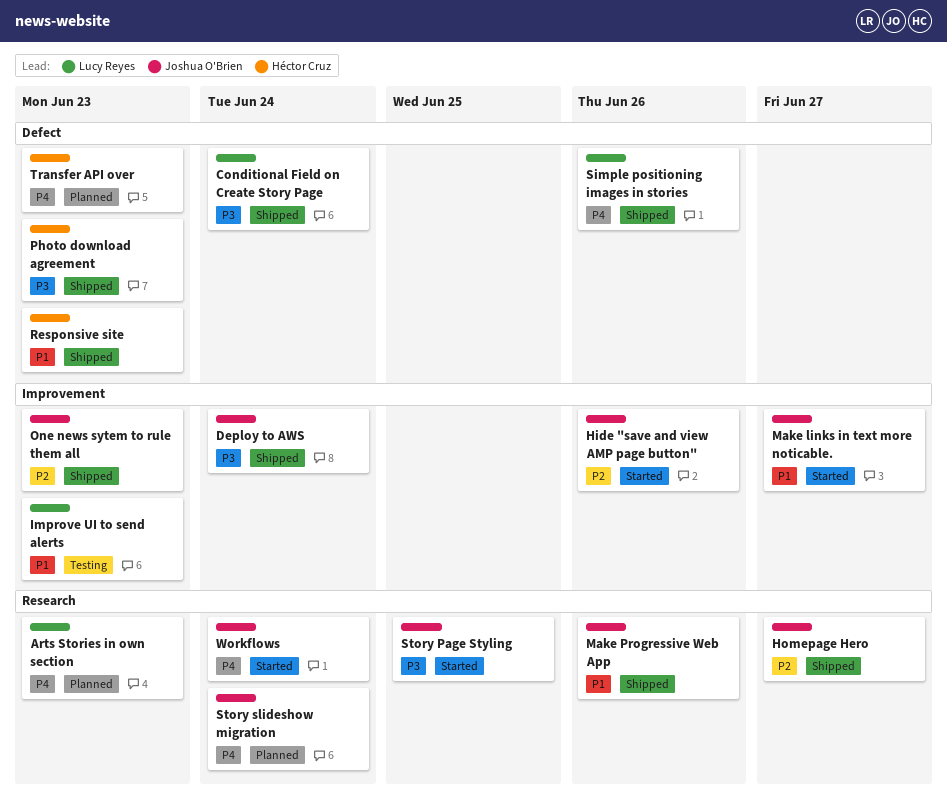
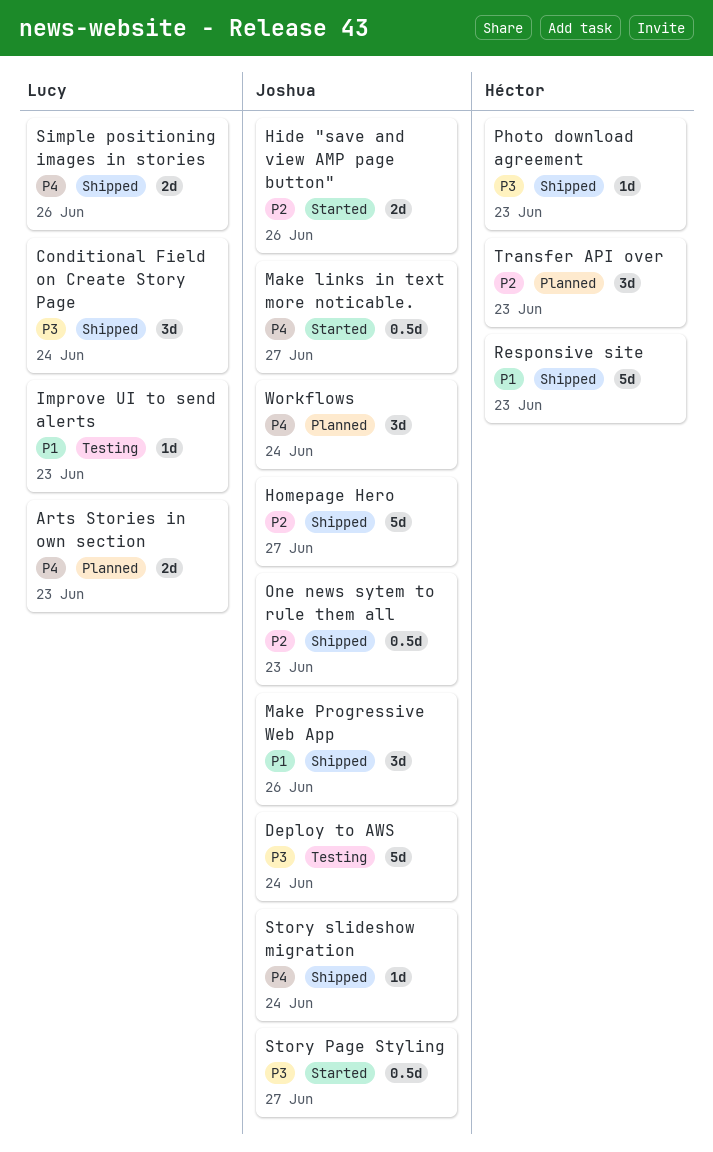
Deploy to AWS, status: Shipped -> Testing
Make links in text more noticable., priority: P1 -> P4
Story Page Styling, due: Jun 25 -> Jun 27
Story slideshow migration, status: Planned -> Shipped
Transfer API over, priority: P4 -> P2
Workflows, status: Started -> Planned

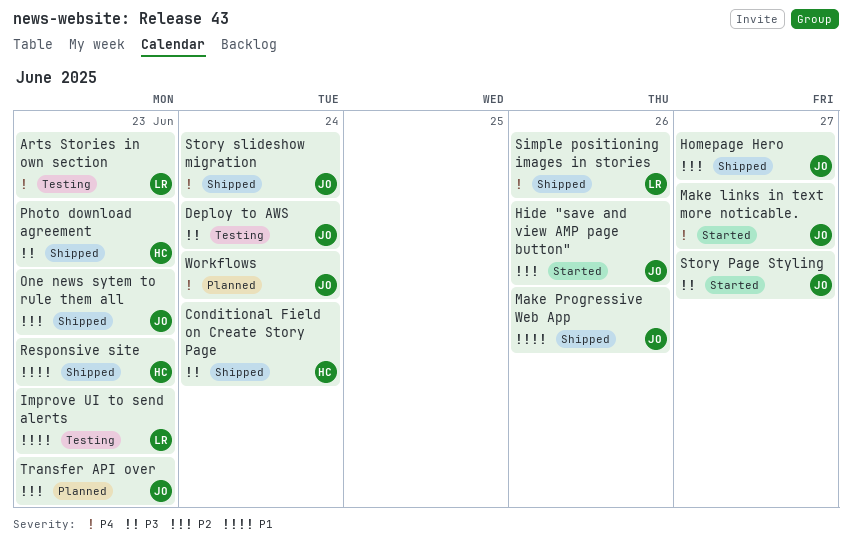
Arts Stories in own section, status: Planned -> Testing
Conditional Field on Create Story Page, owner: Lucy -> Héctor
Transfer API over, owner: Héctor -> Joshua

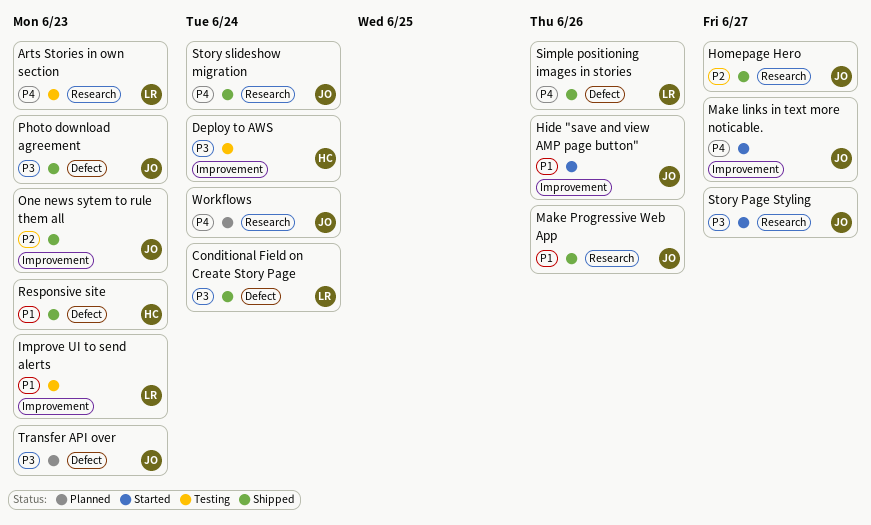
Conditional Field on Create Story Page, owner: HC -> LR
Deploy to AWS, owner: JO -> HC
Hide "save and view AMP page button", priority: P2 -> P1
Photo download agreement, owner: HC -> JO
Transfer API over, priority: P2 -> P3

